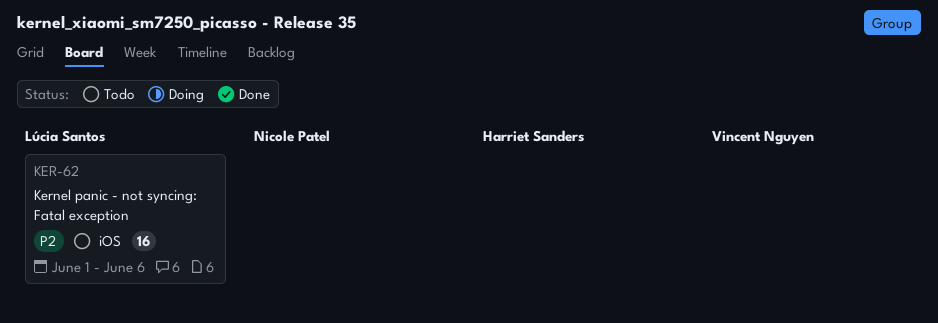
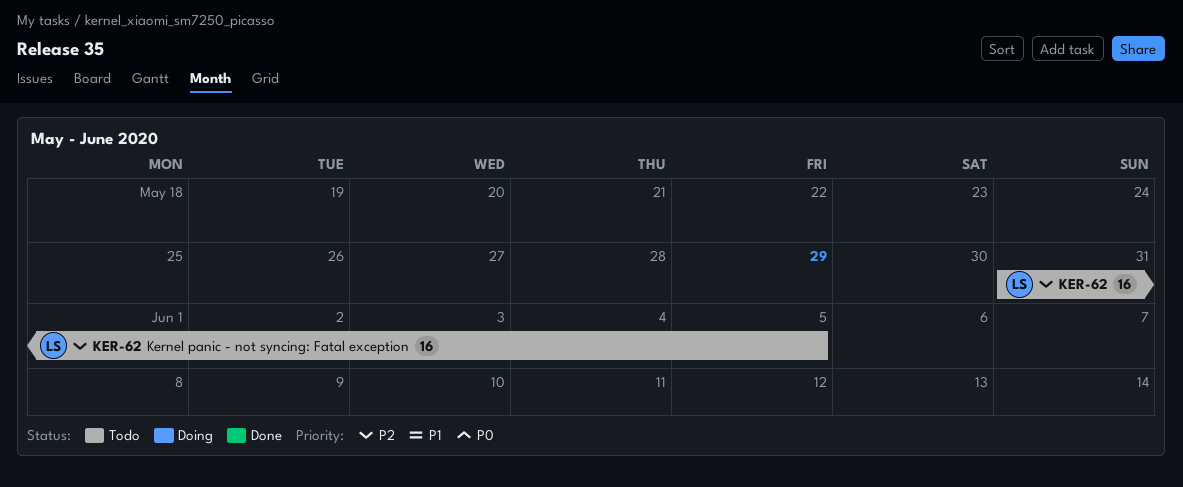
KER-62, start: Jun 1 -> May 31
KER-62, due: Jun 6 -> Jun 5

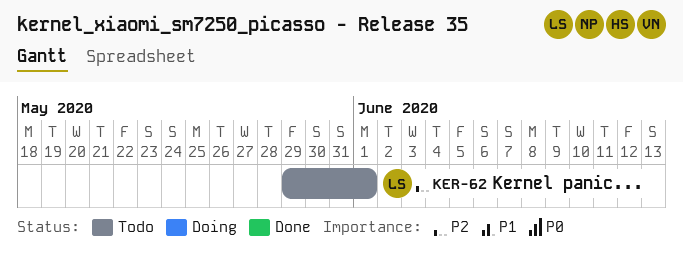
KER-62, start: May 31 -> May 29
KER-62, due: Jun 5 -> Jun 1

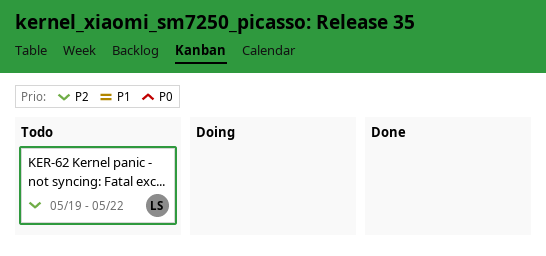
KER-62, start: May 29 -> May 19
KER-62, due: Jun 1 -> May 22

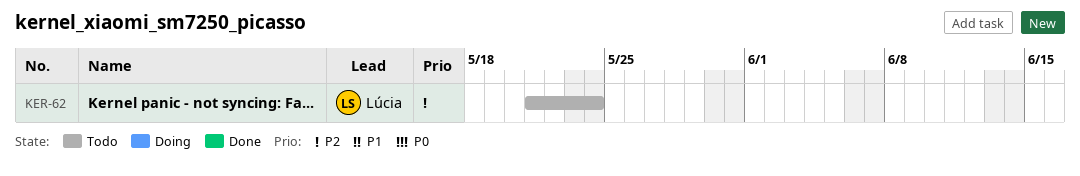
KER-62, start: May 19 -> May 21
KER-62, due: May 22 -> May 24

